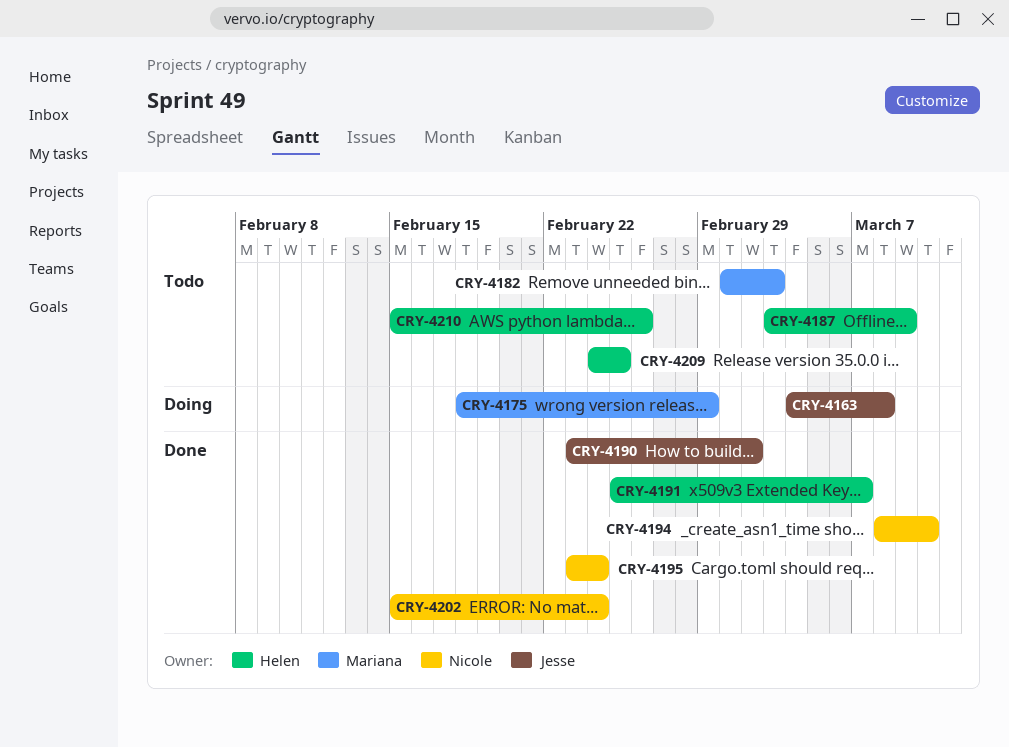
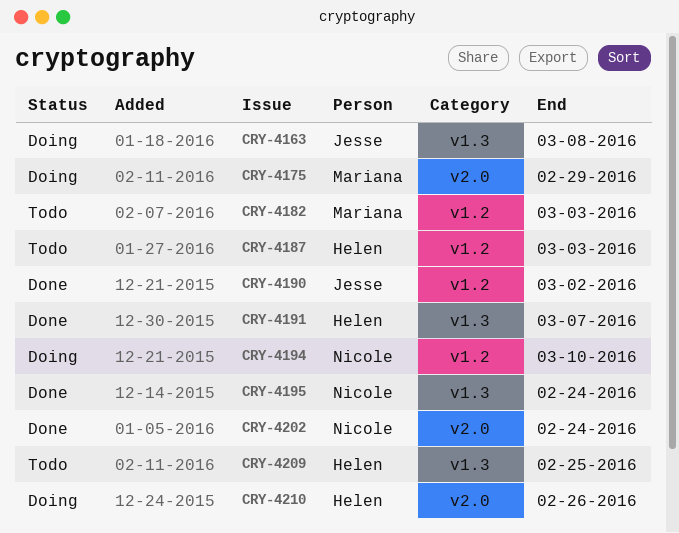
CRY-4187, due: Mar 9 -> Mar 3
CRY-4194, status: Done -> Doing
CRY-4210, status: Todo -> Doing

